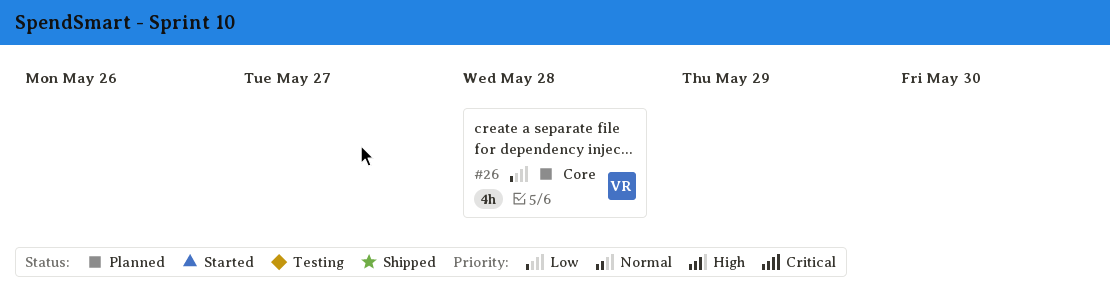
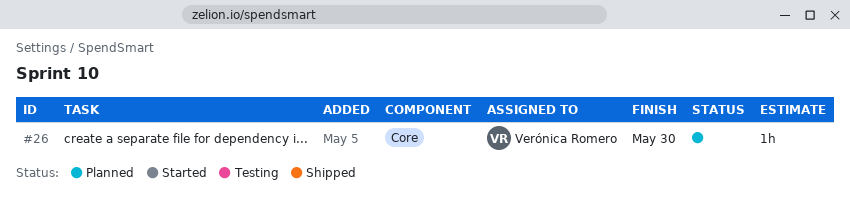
#26, estimate: 4h -> 1h
#26, due: May 28 -> May 30

